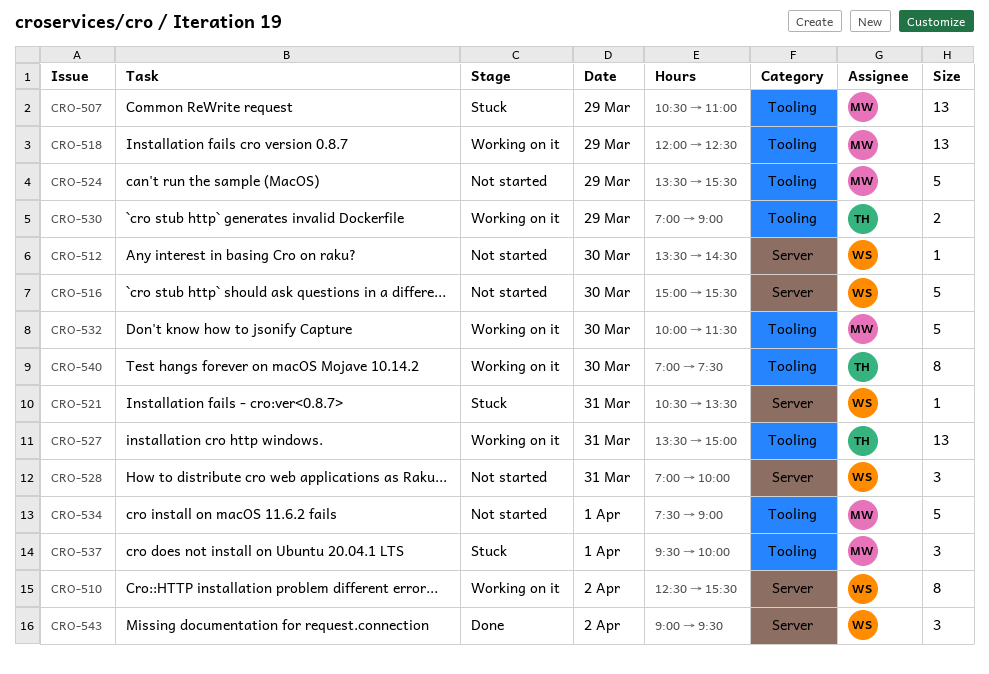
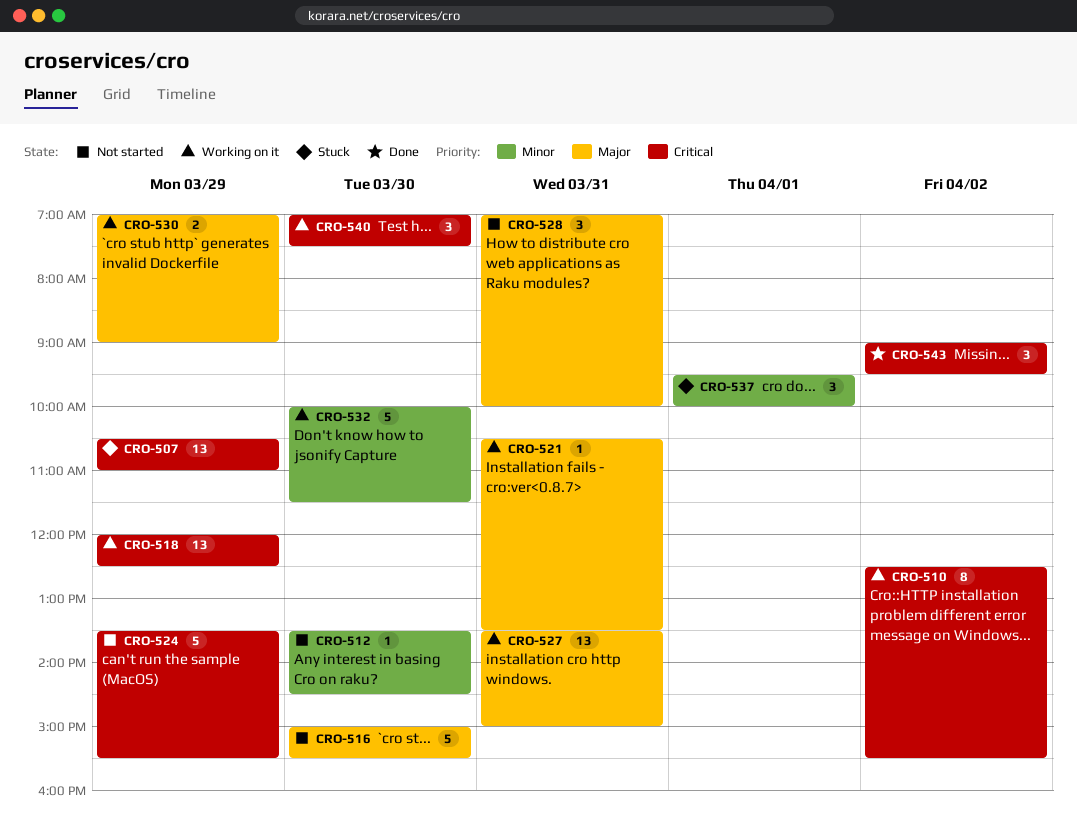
CRO-521, status: Stuck -> Working on it
CRO-534: present -> none
CRO-540, estimate: 8 -> 3

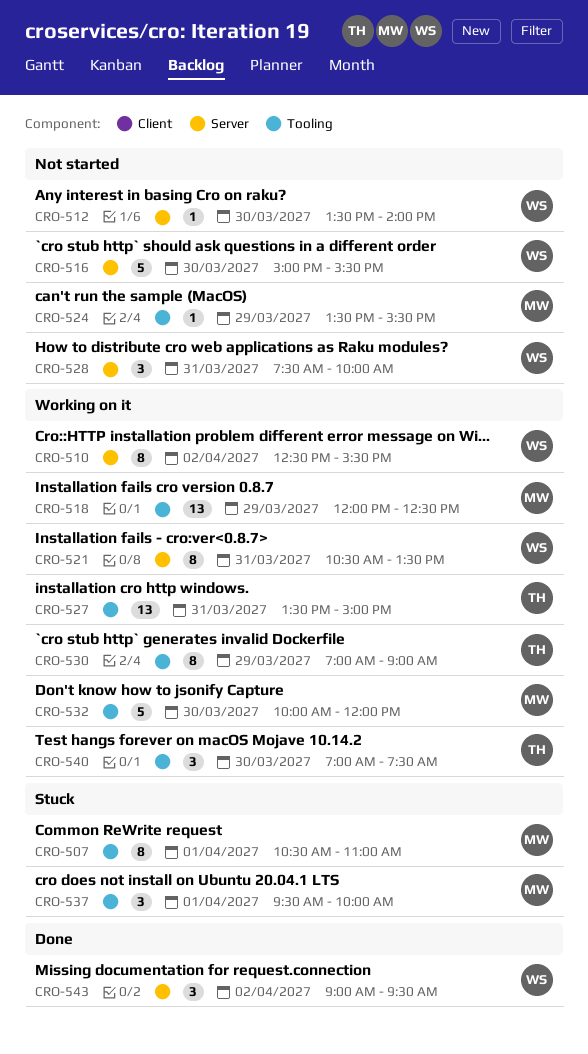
CRO-507, estimate: 13 -> 8
CRO-507, day: Mar 29 -> Apr 1
CRO-512, ends: 14:30 -> 14:00
CRO-521, estimate: 1 -> 8
CRO-524, estimate: 5 -> 1
CRO-528, begins: 07:00 -> 07:30
CRO-530, estimate: 2 -> 8
CRO-532, ends: 11:30 -> 12:00

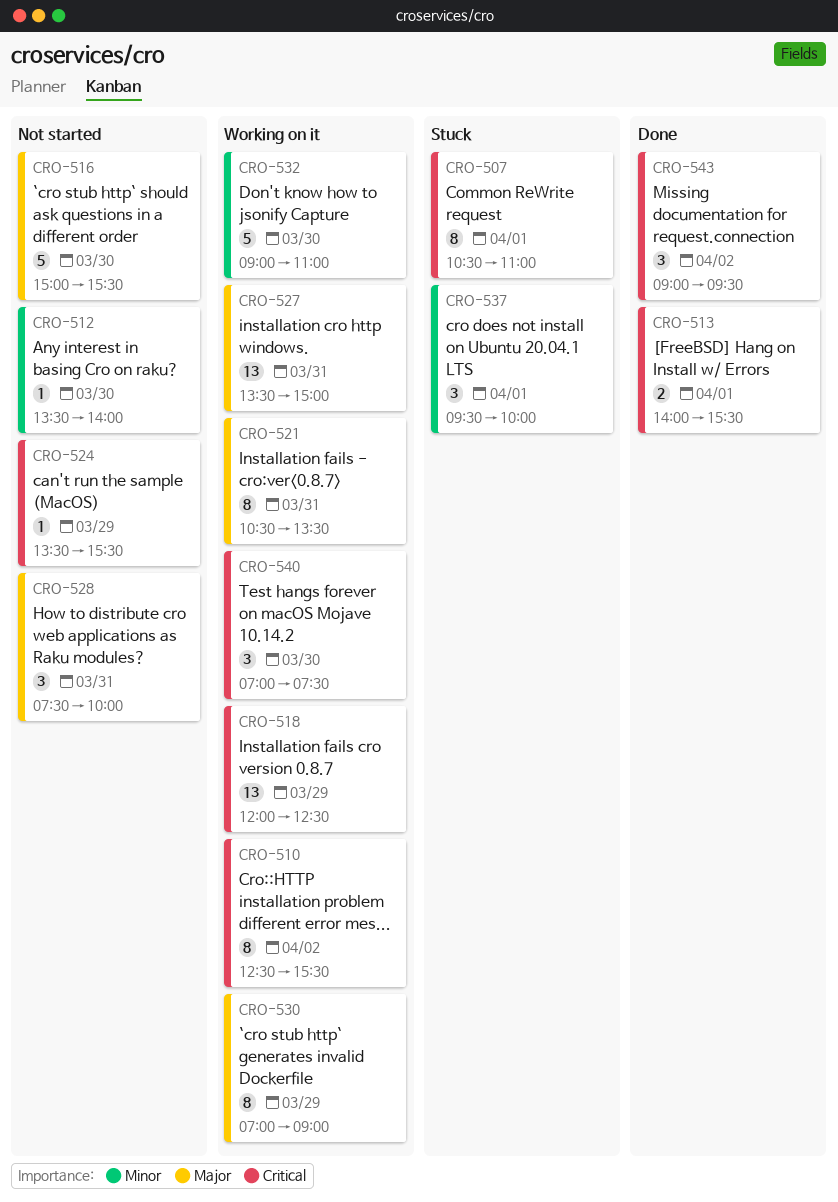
CRO-513: none -> present
CRO-532, begins: 10:00 -> 09:00
CRO-532, ends: 12:00 -> 11:00

